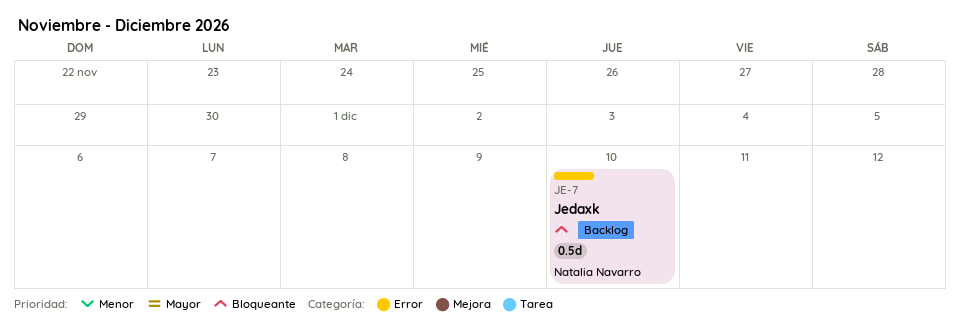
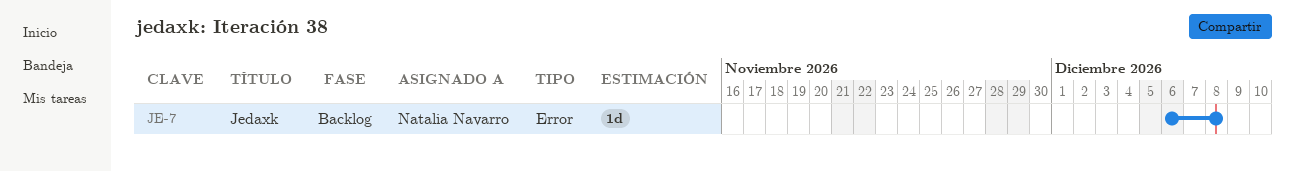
JE-7, estimate: 0.5d -> 1d
JE-7, due: Dec 10 -> Dec 8

